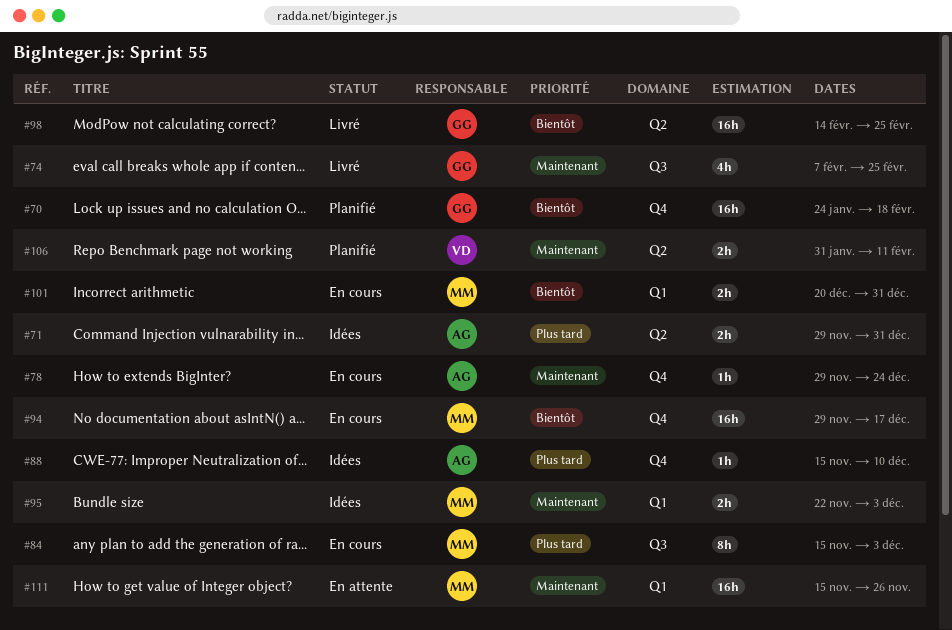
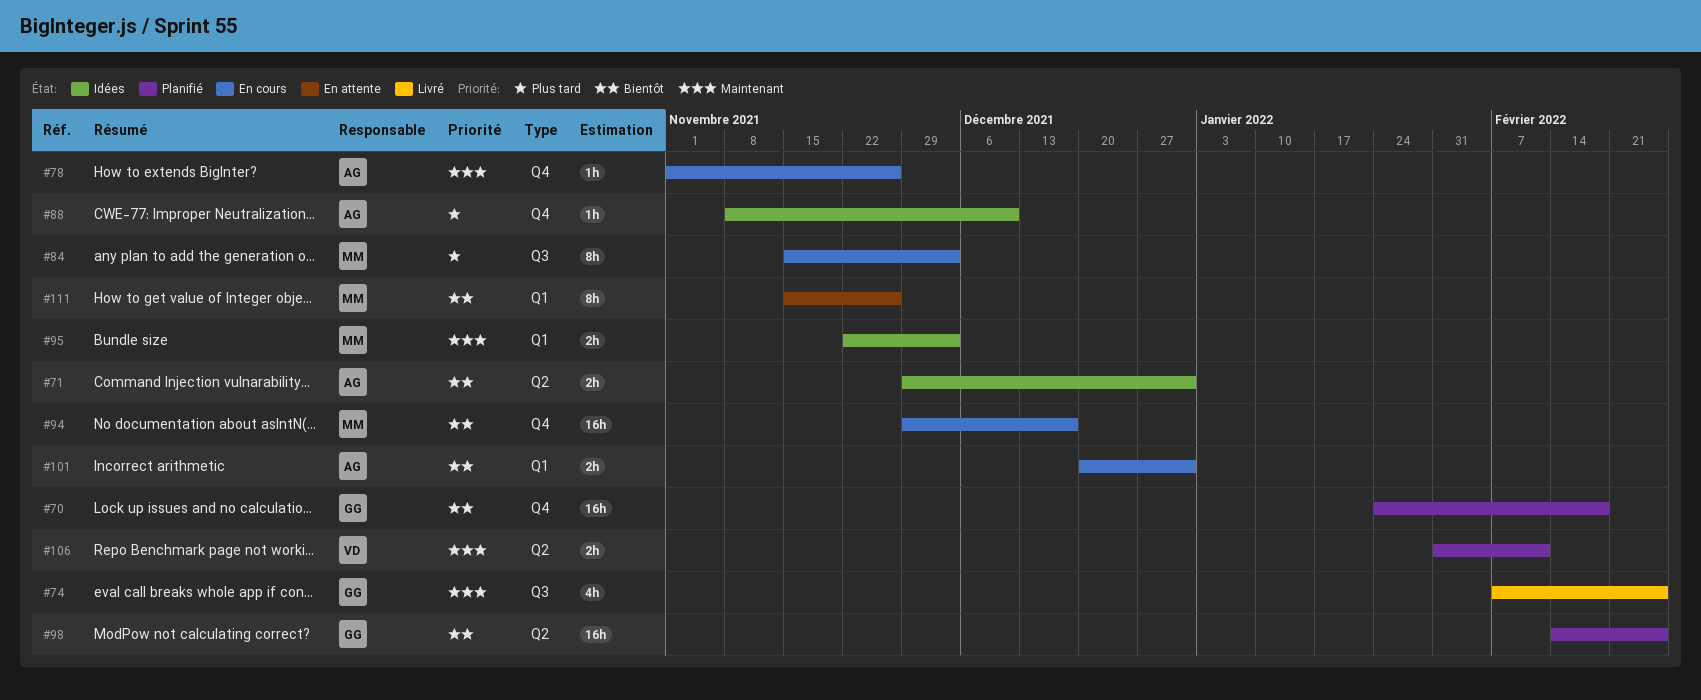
#71, priority: Plus tard -> Bientôt
#78, start: Nov 29 -> Nov 1
#78, due: Dec 24 -> Nov 26
#88, start: Nov 15 -> Nov 8
#98, status: Livré -> Planifié
#101, owner: MM -> AG
#111, priority: Maintenant -> Bientôt
#111, estimate: 16h -> 8h

